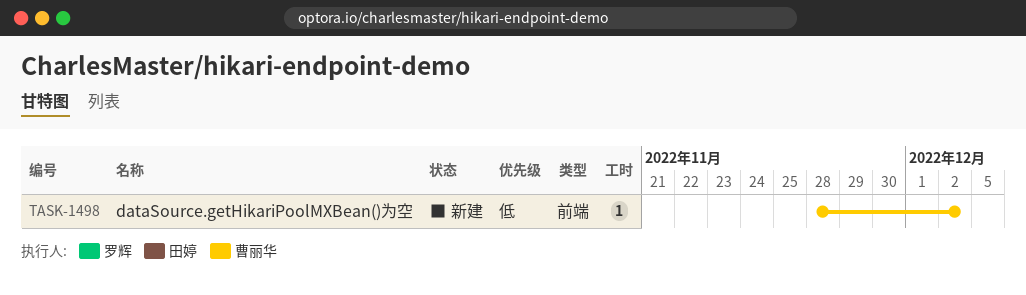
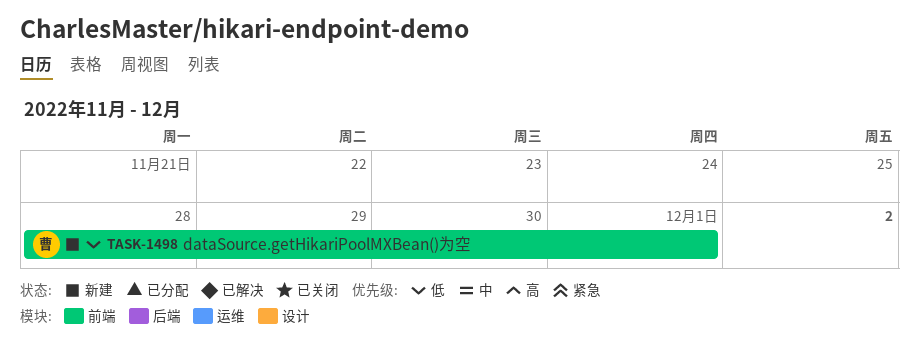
TASK-1498, due: Dec 2 -> Dec 1

